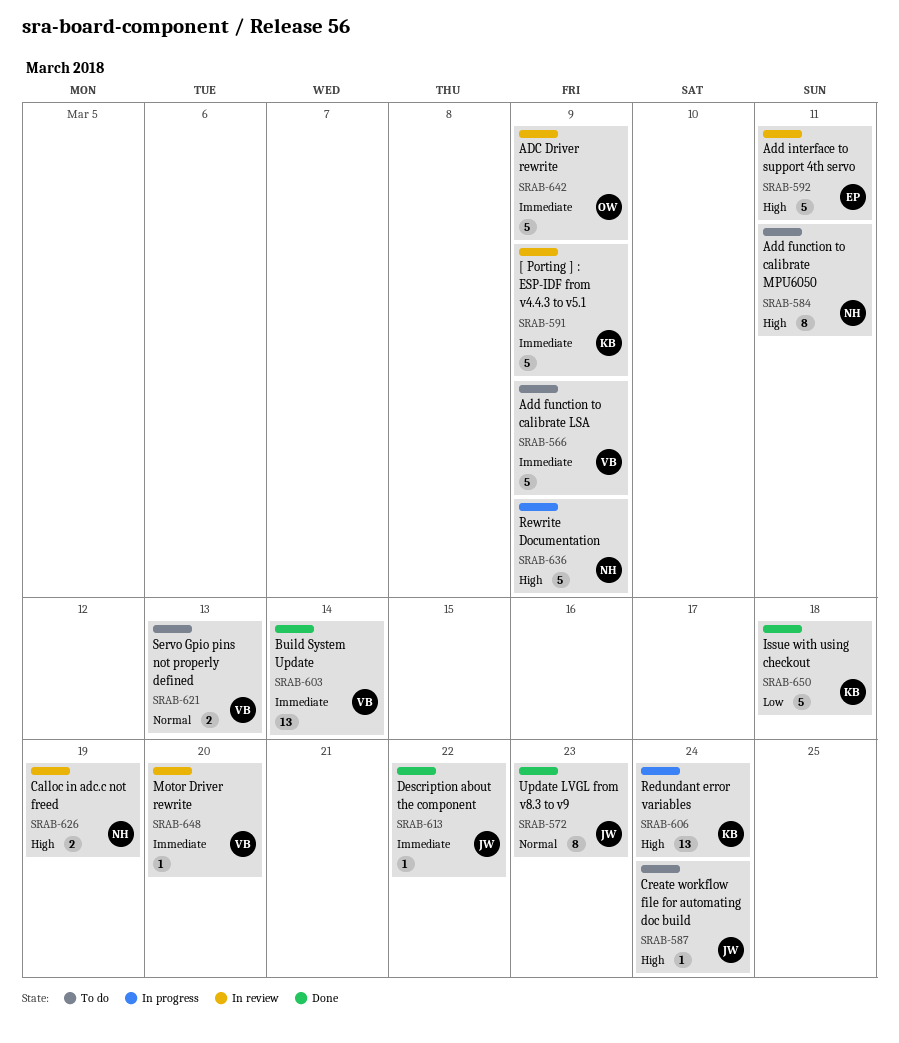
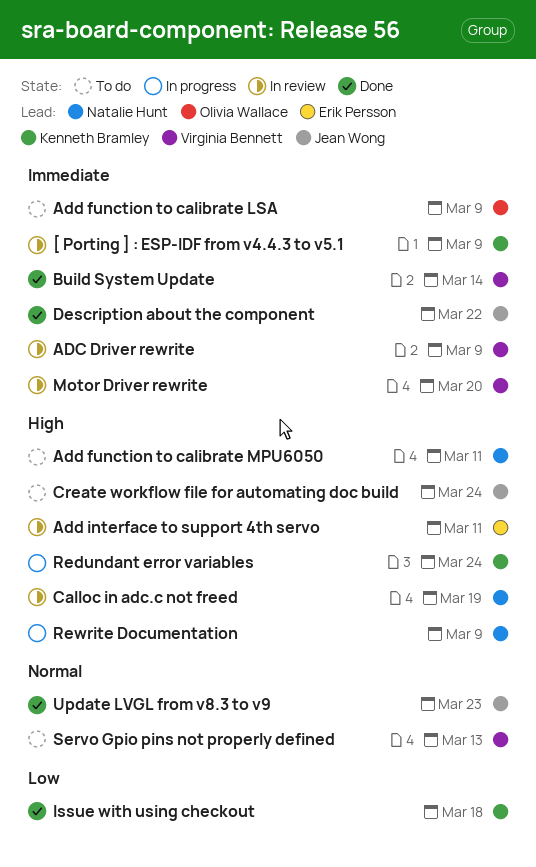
ADC Driver rewrite, owner: Olivia Wallace -> Virginia Bennett
Add function to calibrate LSA, owner: Virginia Bennett -> Olivia Wallace

